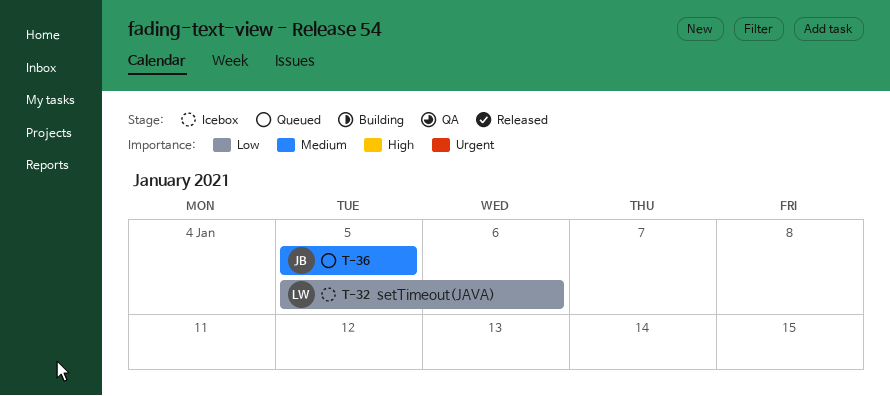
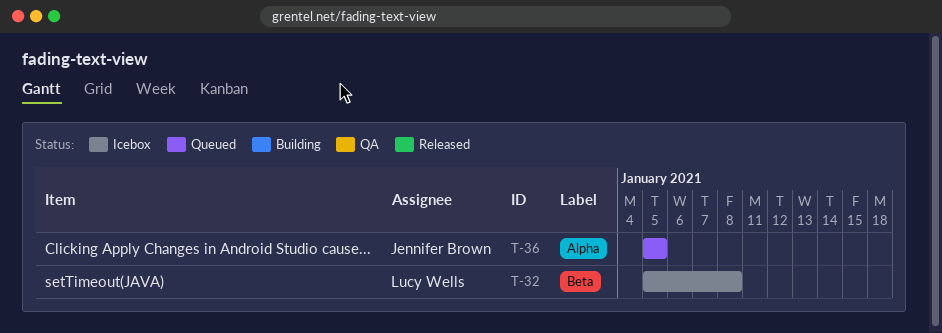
T-32, due: Jan 6 -> Jan 8

